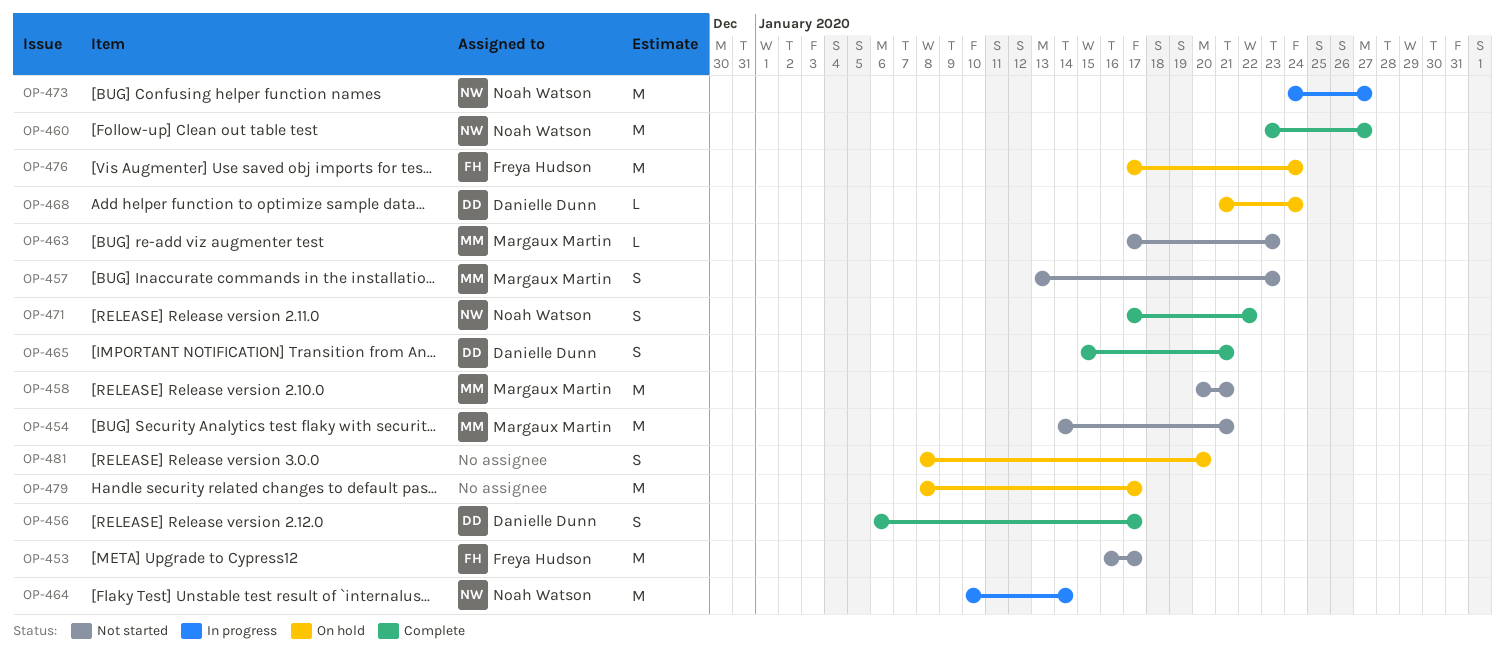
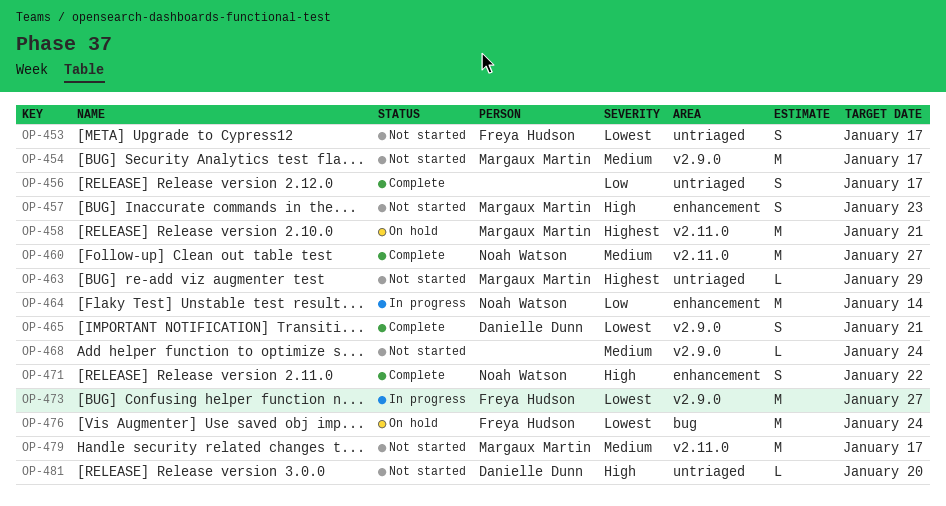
OP-453, estimate: M -> S
OP-454, due: Jan 21 -> Jan 17
OP-456, owner: Danielle Dunn -> none
OP-458, status: Not started -> On hold
OP-463, due: Jan 23 -> Jan 29
OP-468, status: On hold -> Not started
OP-468, owner: Danielle Dunn -> none
OP-473, owner: Noah Watson -> Freya Hudson
OP-479, status: On hold -> Not started
OP-479, owner: none -> Margaux Martin
OP-481, status: On hold -> Not started
OP-481, owner: none -> Danielle Dunn
OP-481, estimate: S -> L

